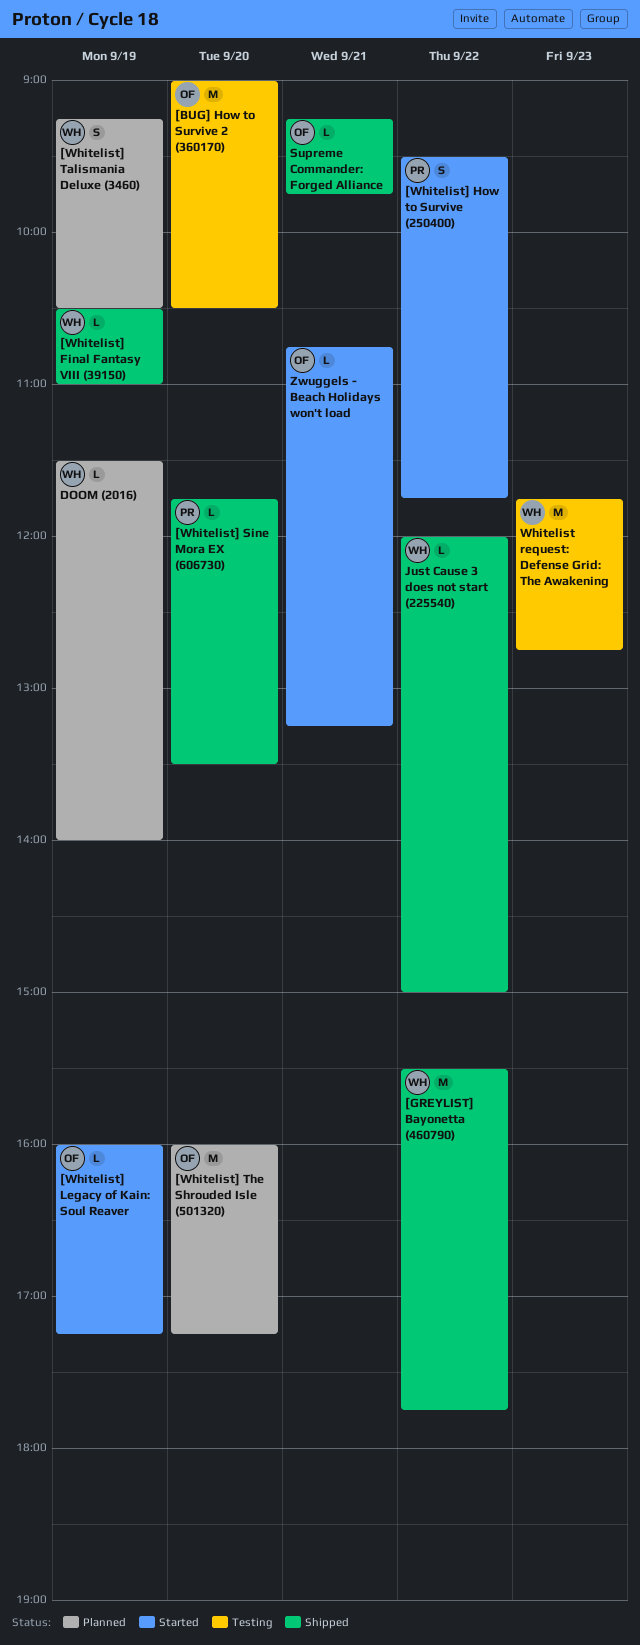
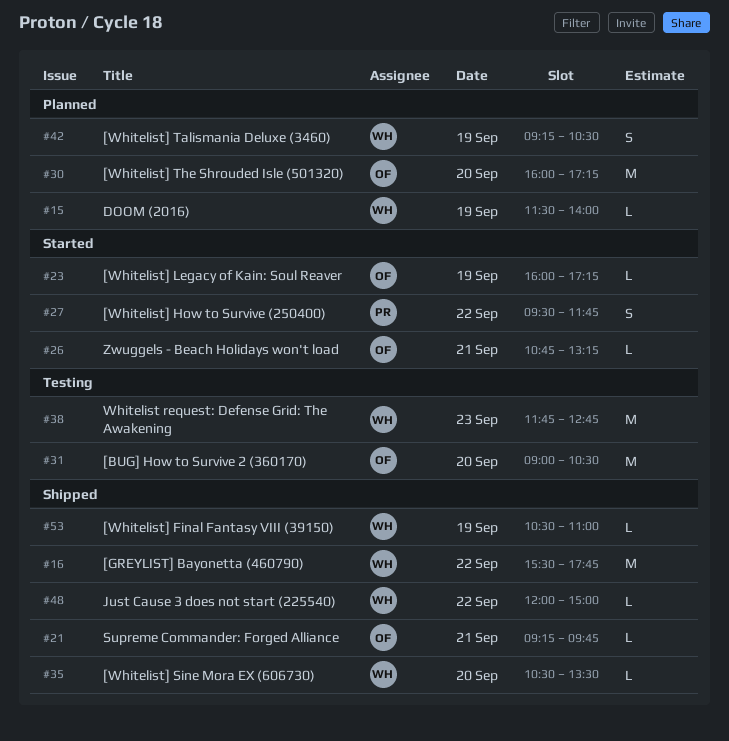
[Whitelist] Sine Mora EX (606730), owner: PR -> WH
[Whitelist] Sine Mora EX (606730), begins: 11:45 -> 10:30

